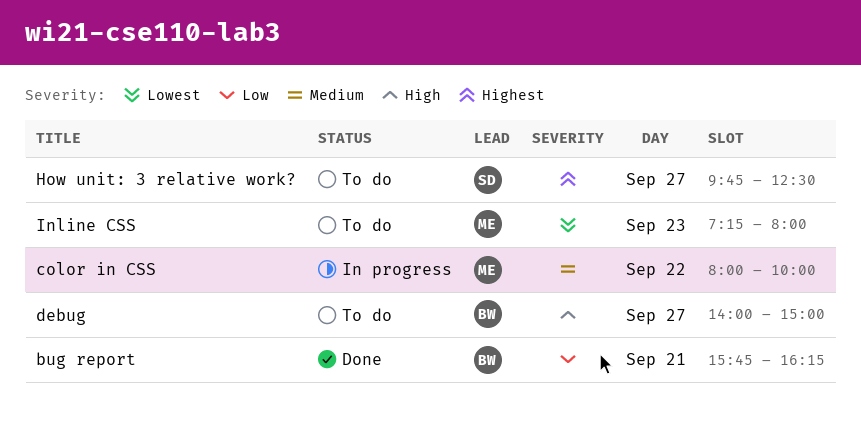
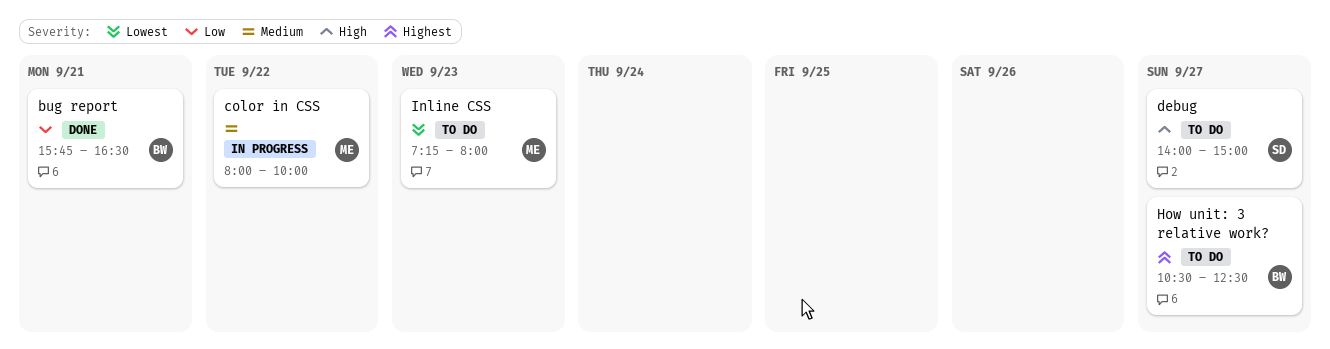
bug report, ends: 16:15 -> 16:30
debug, owner: BW -> SD
How unit: 3 relative work?, owner: SD -> BW
How unit: 3 relative work?, begins: 09:45 -> 10:30

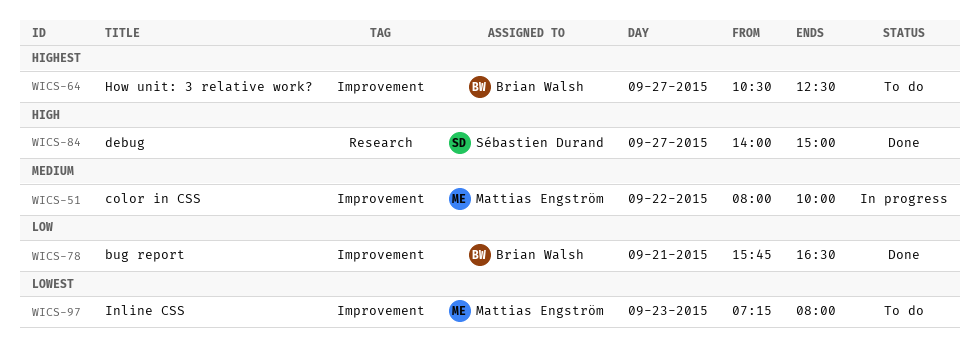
debug, status: To do -> Done

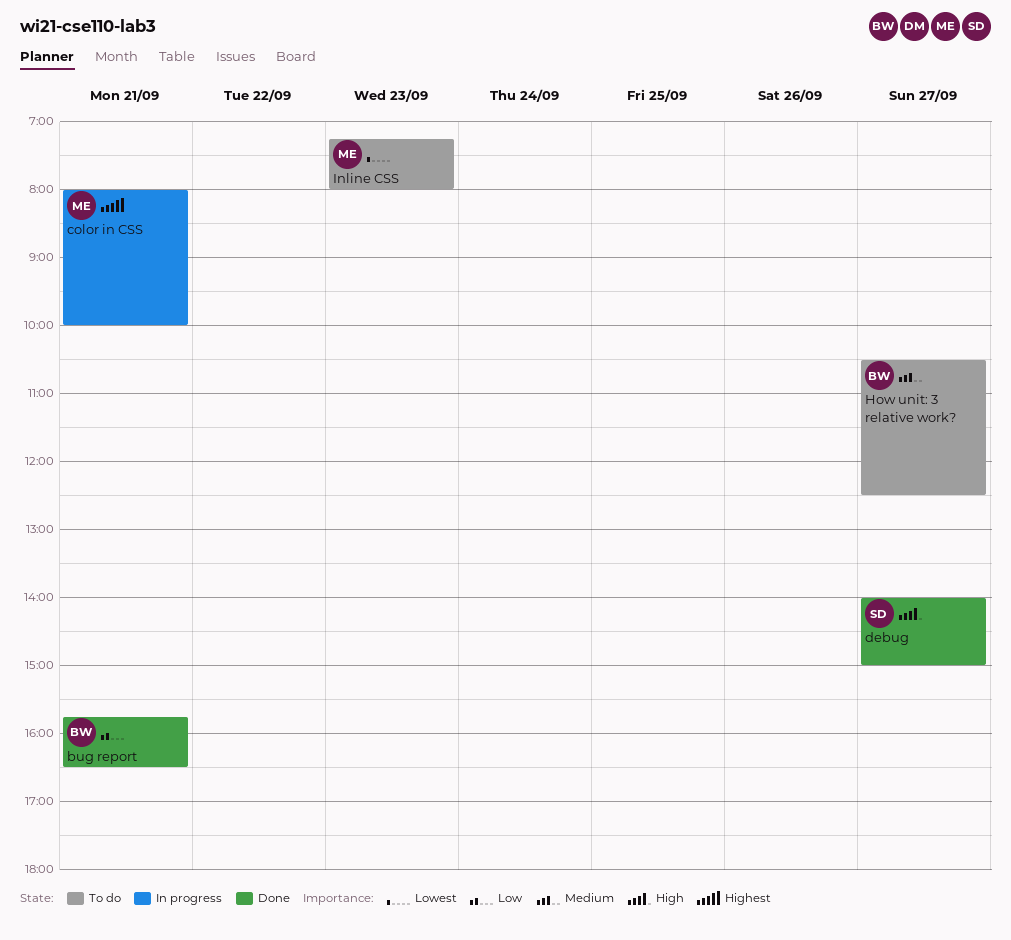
color in CSS, priority: Medium -> Highest
color in CSS, day: Sep 22 -> Sep 21
How unit: 3 relative work?, priority: Highest -> Medium

